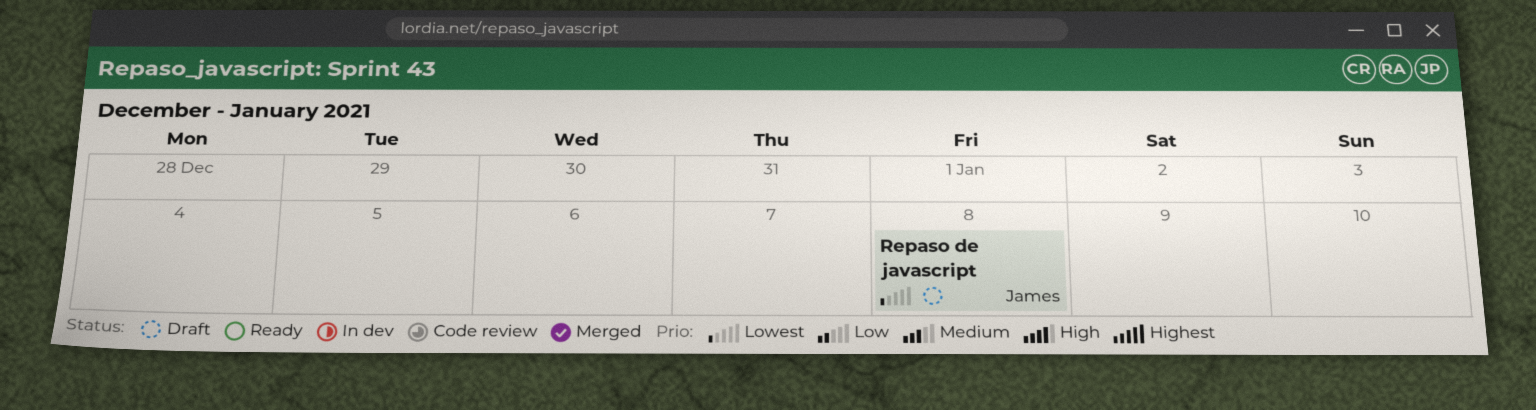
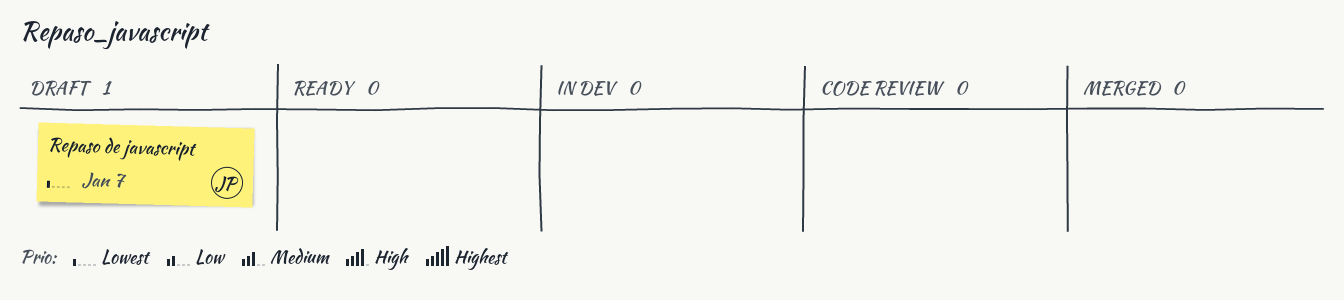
Repaso de javascript, due: Jan 8 -> Jan 7

